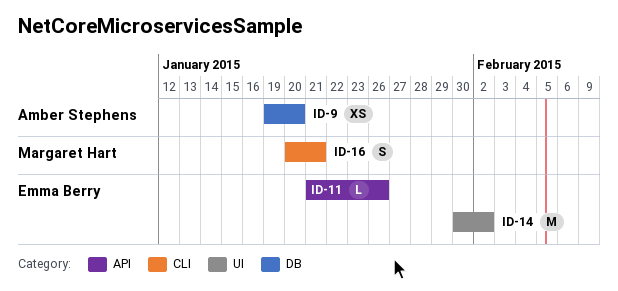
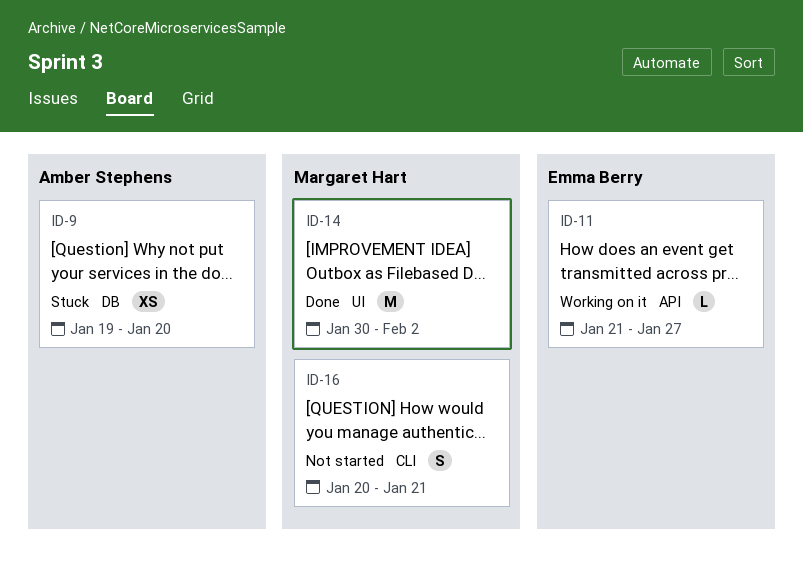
ID-11, due: Jan 26 -> Jan 27
ID-14, owner: Emma Berry -> Margaret Hart

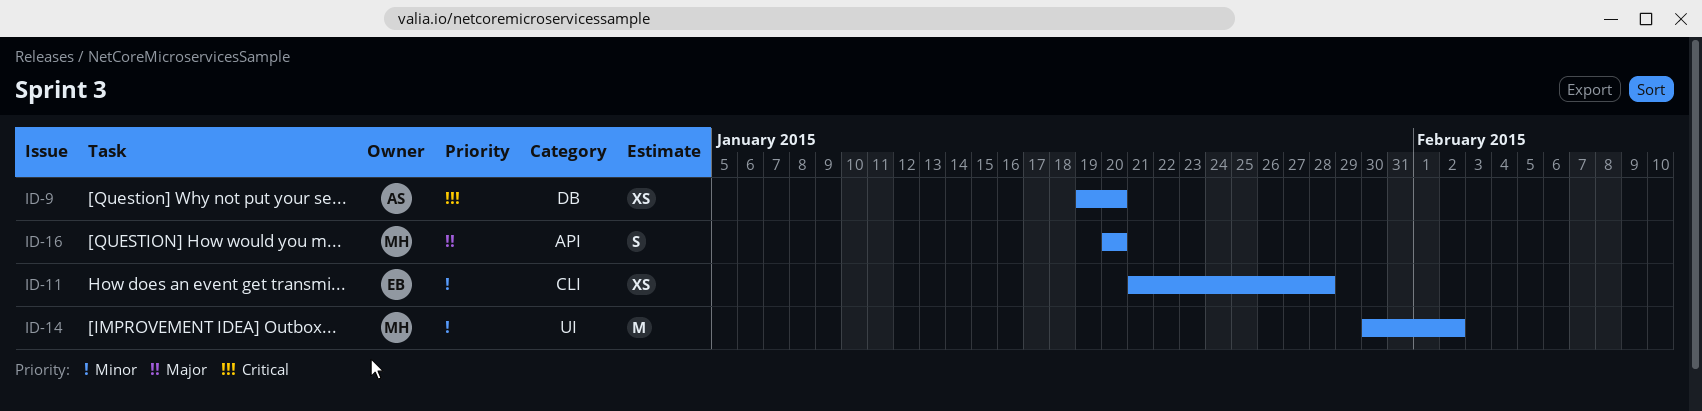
ID-11, label: API -> CLI
ID-11, estimate: L -> XS
ID-11, due: Jan 27 -> Jan 28
ID-16, label: CLI -> API
ID-16, due: Jan 21 -> Jan 20

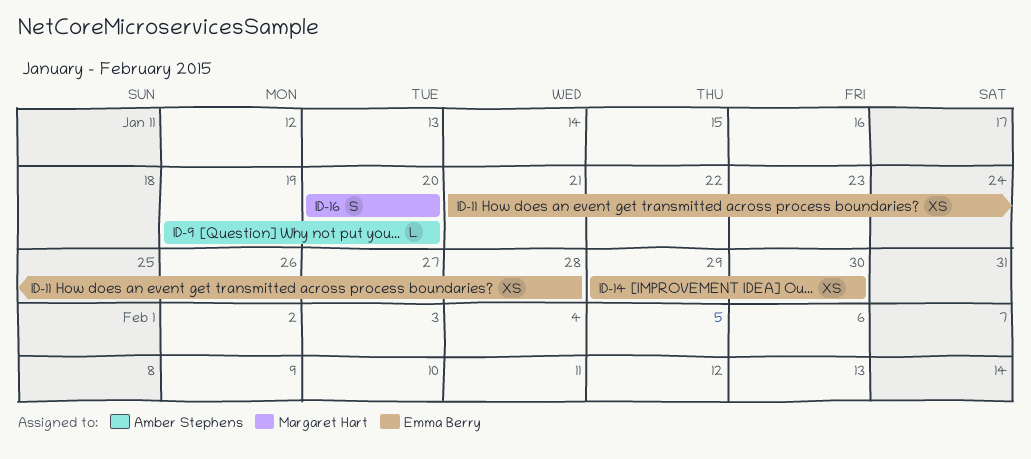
ID-9, estimate: XS -> L
ID-14, owner: Margaret Hart -> Emma Berry
ID-14, estimate: M -> XS
ID-14, start: Jan 30 -> Jan 29
ID-14, due: Feb 2 -> Jan 30

